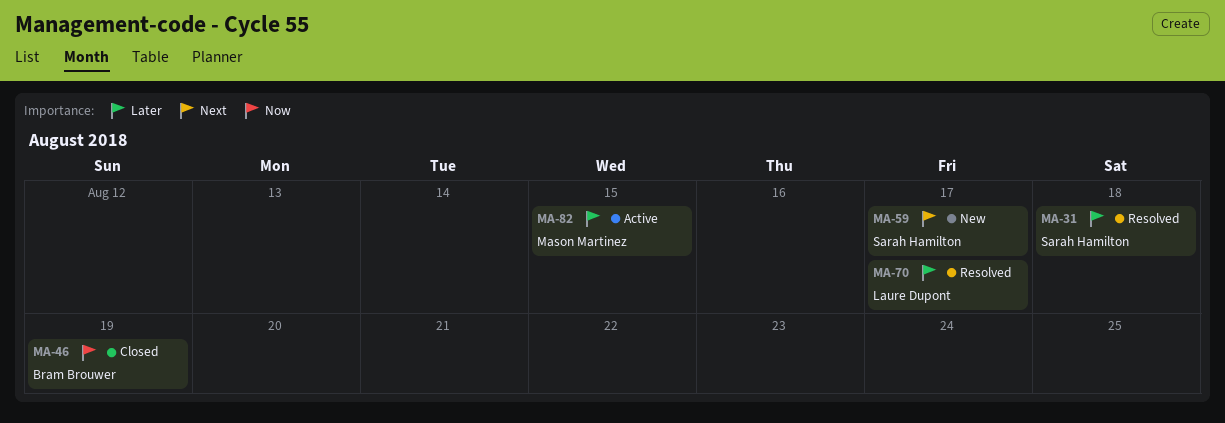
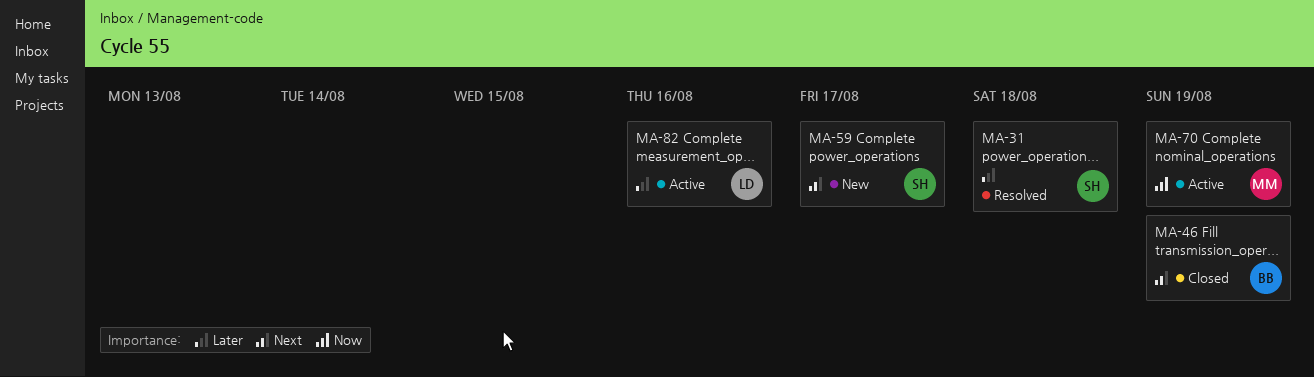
MA-46, priority: Now -> Next
MA-70, status: Resolved -> Active
MA-70, owner: Laure Dupont -> Mason Martinez
MA-70, priority: Later -> Now
MA-70, due: Aug 17 -> Aug 19
MA-82, owner: Mason Martinez -> Laure Dupont
MA-82, due: Aug 15 -> Aug 16

